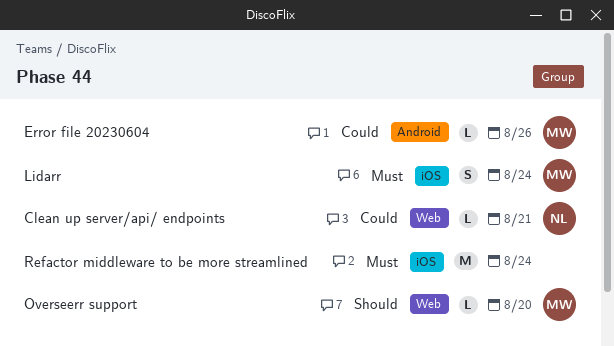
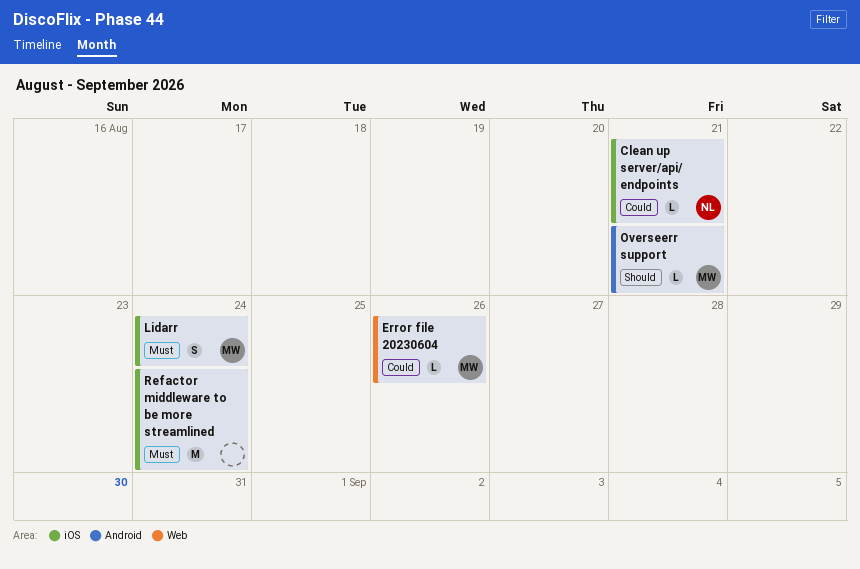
Clean up server/api/ endpoints, label: Web -> iOS
Error file 20230604, label: Android -> Web
Overseerr support, label: Web -> Android
Overseerr support, due: Aug 20 -> Aug 21

